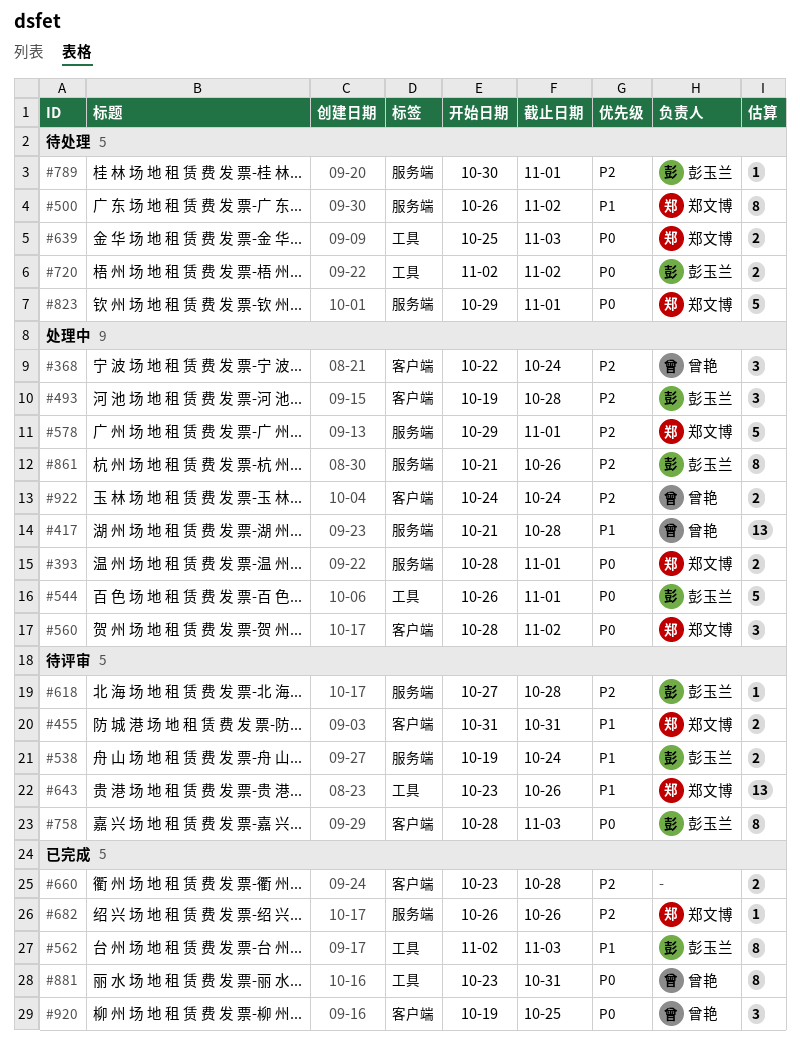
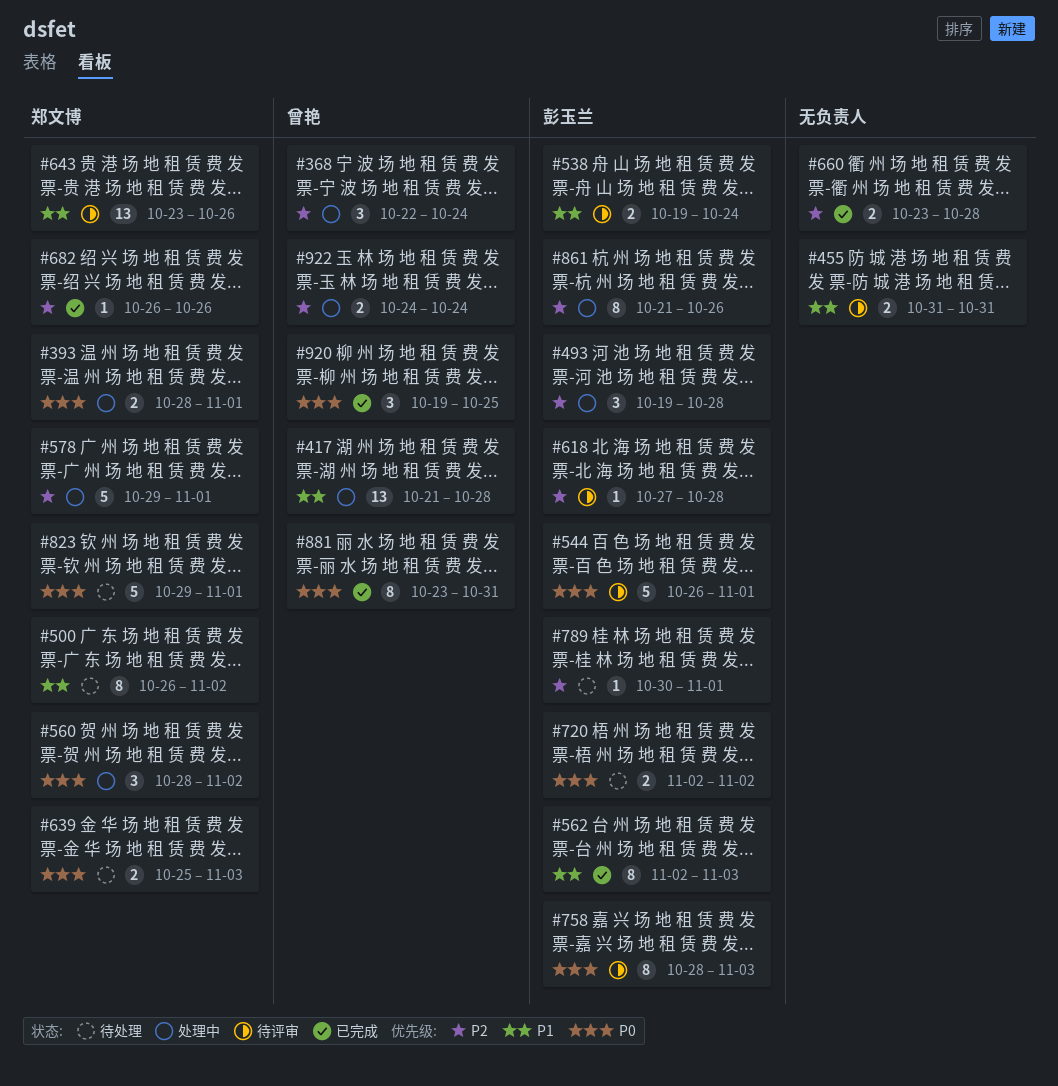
#455, owner: 郑文博 -> none
#544, status: 处理中 -> 待评审

